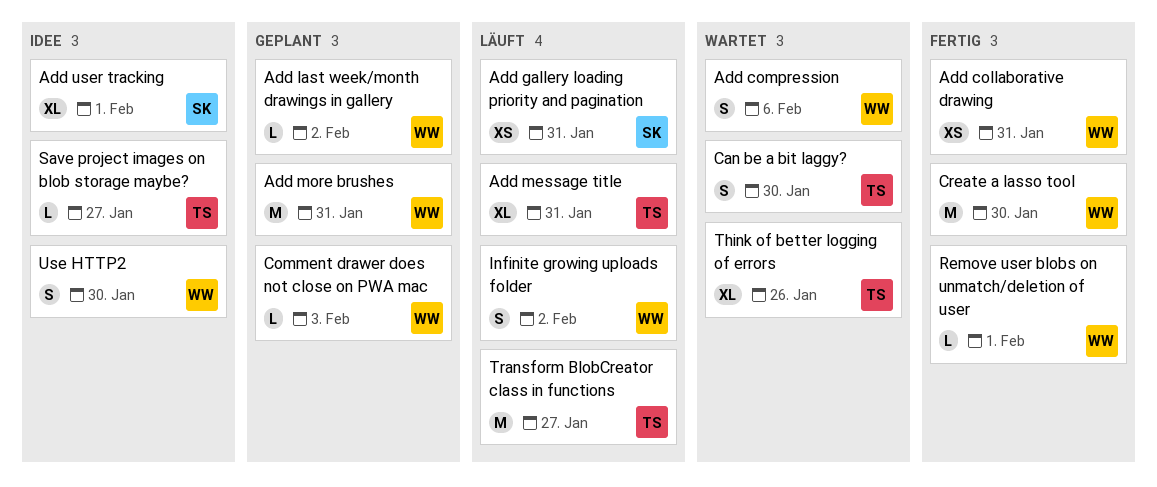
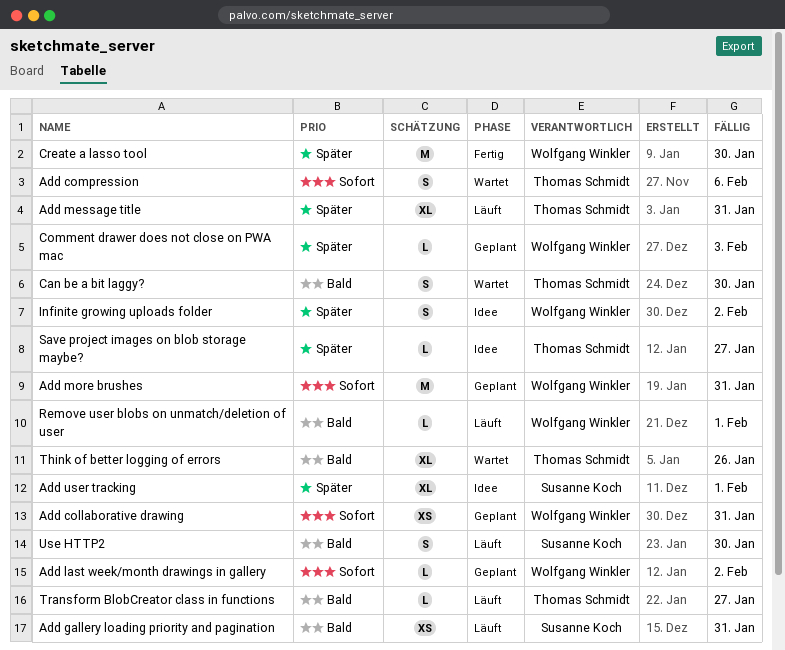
Add collaborative drawing, status: Fertig -> Geplant
Add compression, owner: Wolfgang Winkler -> Thomas Schmidt
Infinite growing uploads folder, status: Läuft -> Idee
Remove user blobs on unmatch/deletion of user, status: Fertig -> Läuft
Transform BlobCreator class in functions, estimate: M -> L
Use HTTP2, status: Idee -> Läuft
Use HTTP2, owner: Wolfgang Winkler -> Susanne Koch

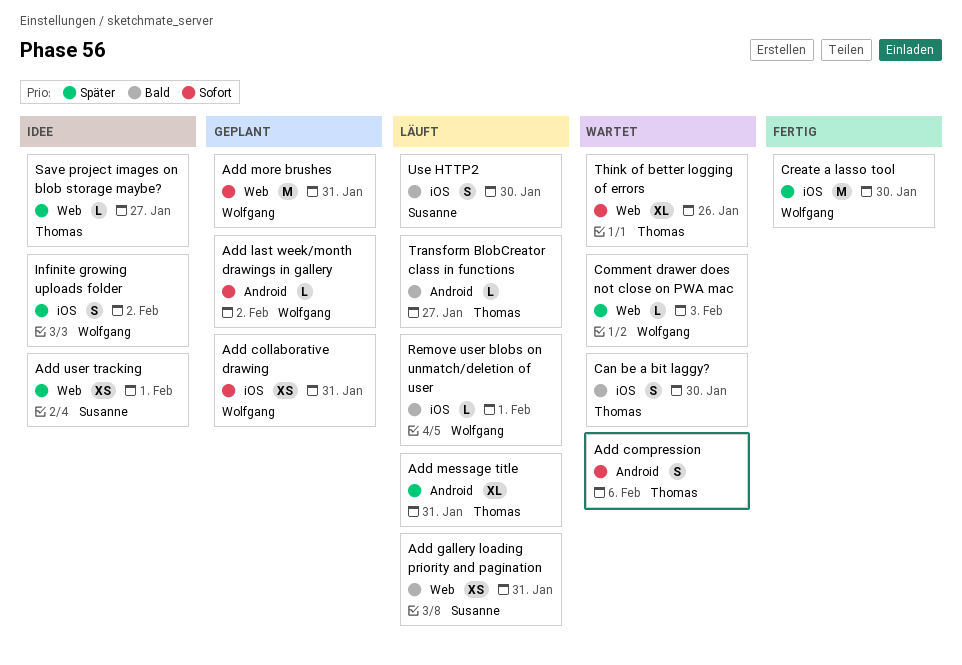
Add user tracking, estimate: XL -> XS
Comment drawer does not close on PWA mac, status: Geplant -> Wartet
Think of better logging of errors, priority: Bald -> Sofort

